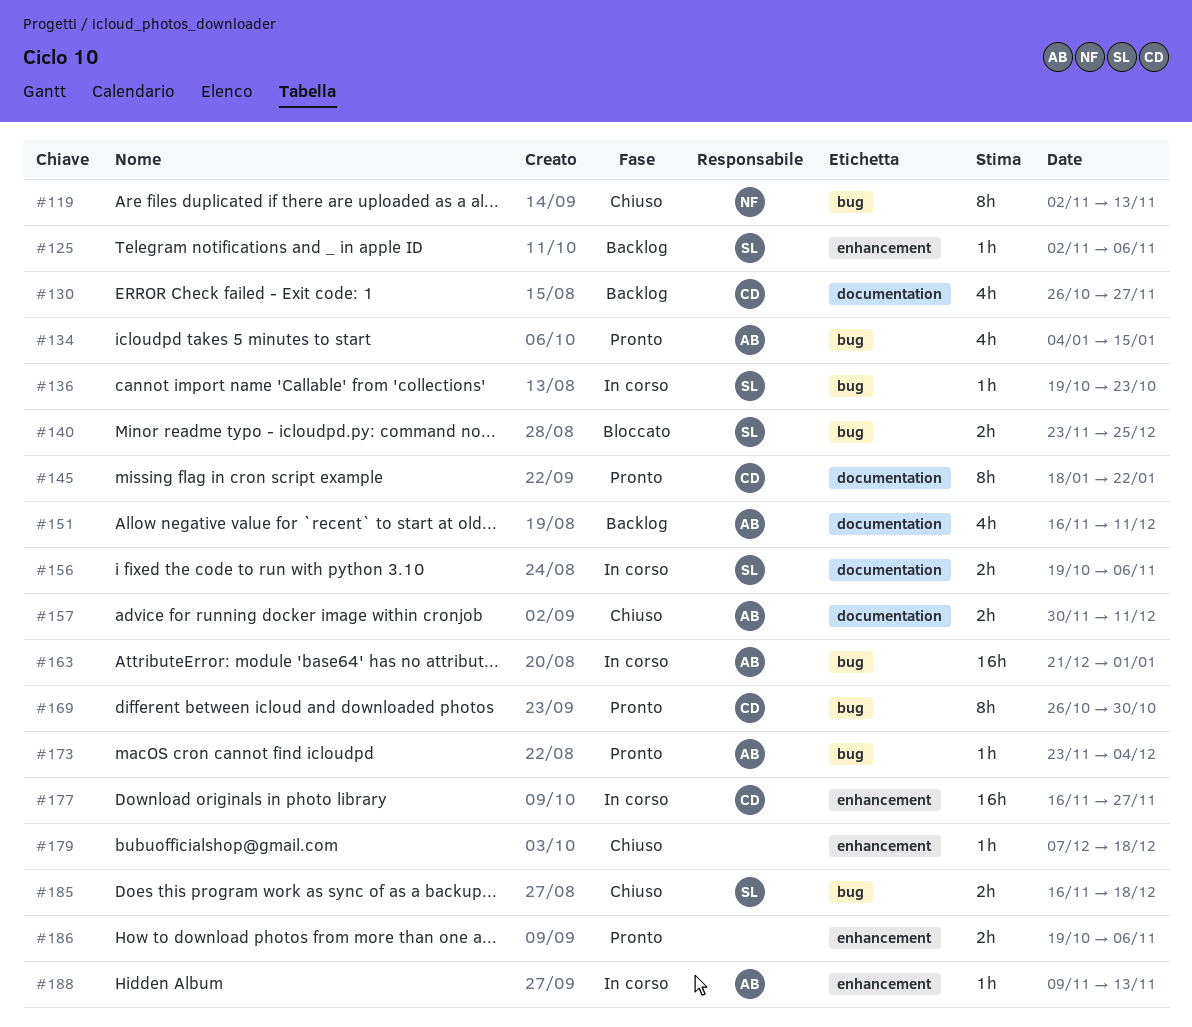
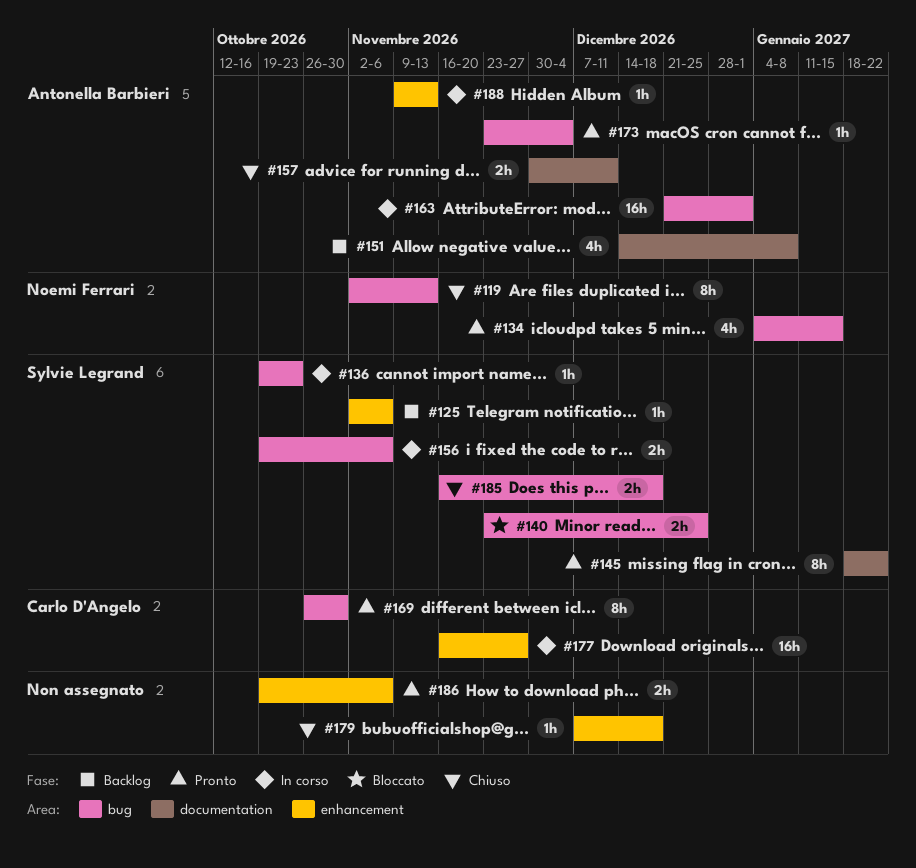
#130: present -> none
#134, owner: Antonella Barbieri -> Noemi Ferrari
#145, owner: Carlo D'Angelo -> Sylvie Legrand
#151, start: Nov 16 -> Dec 14
#151, due: Dec 11 -> Jan 8
#156, label: documentation -> bug

